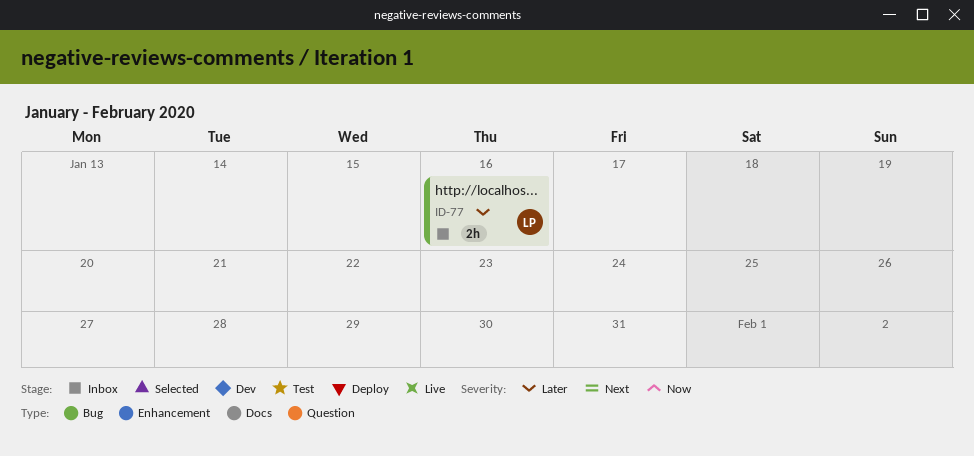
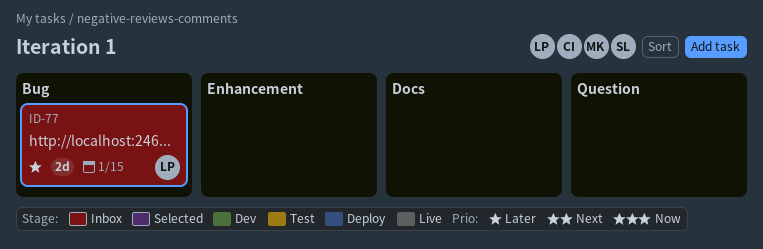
ID-77, estimate: 2h -> 2d
ID-77, due: Jan 16 -> Jan 15

